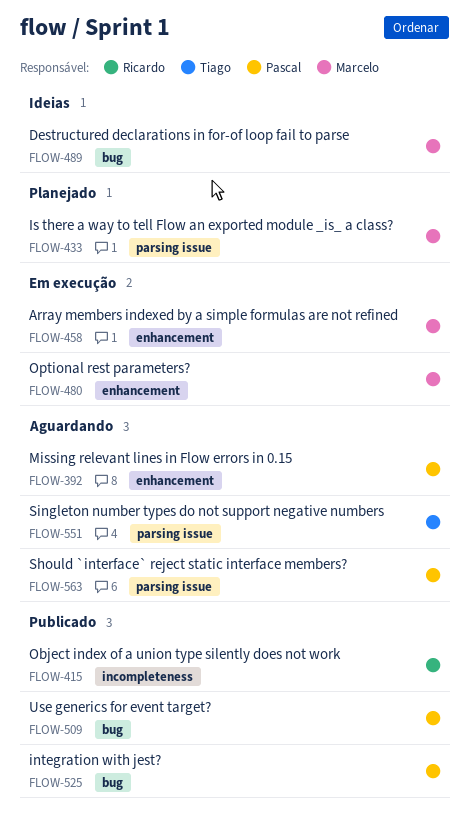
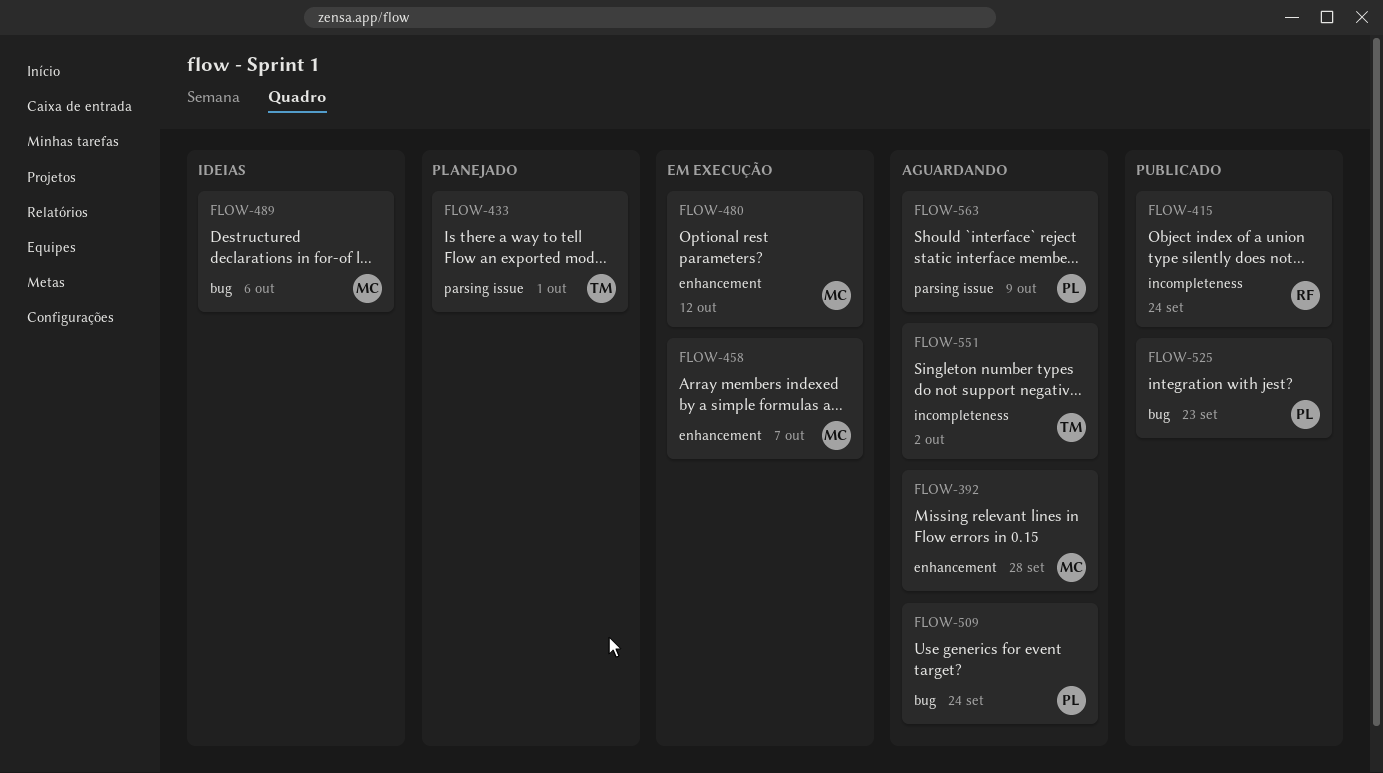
FLOW-392, owner: Pascal -> Marcelo
FLOW-433, owner: Marcelo -> Tiago
FLOW-509, status: Publicado -> Aguardando
FLOW-551, label: parsing issue -> incompleteness

